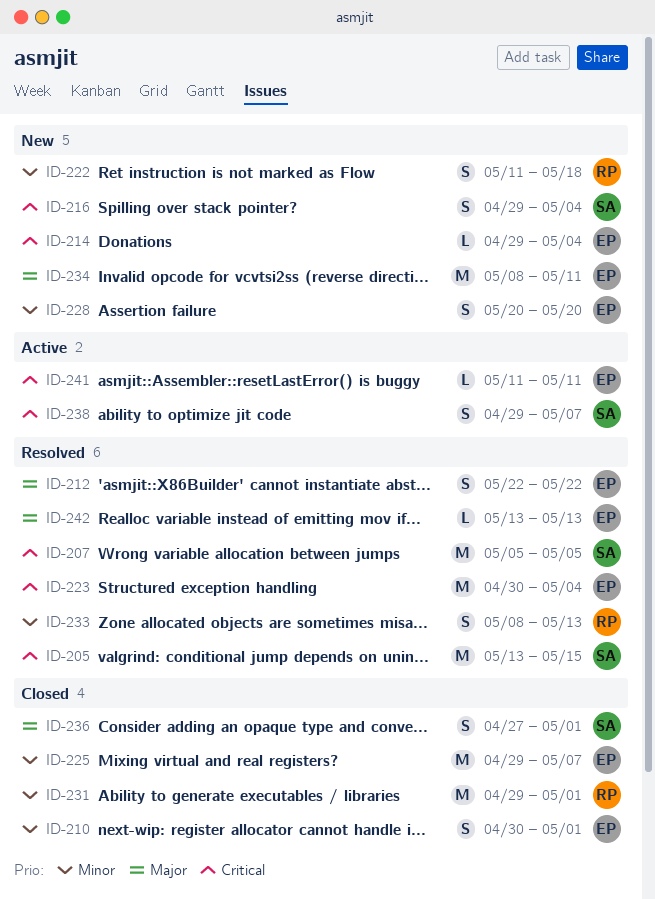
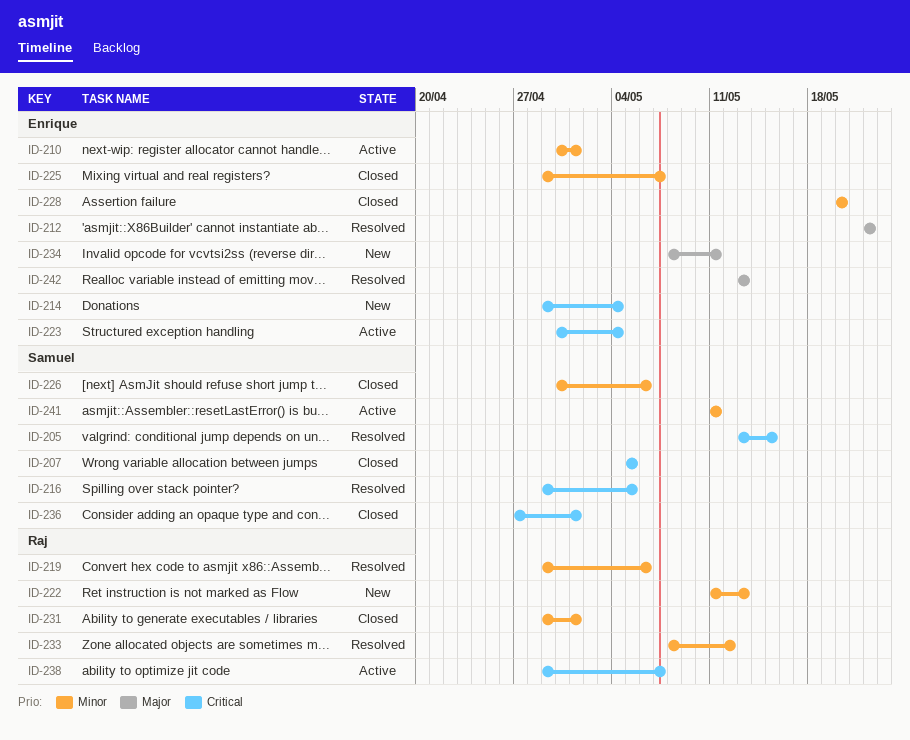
ID-207, status: Resolved -> Closed
ID-210, status: Closed -> Active
ID-216, status: New -> Resolved
ID-216, due: May 4 -> May 5
ID-219: none -> present
ID-222, due: May 18 -> May 13
ID-223, status: Resolved -> Active
ID-226: none -> present
ID-228, status: New -> Closed
ID-233, due: May 13 -> May 12
ID-236, priority: Major -> Critical
ID-238, owner: Samuel -> Raj
ID-241, owner: Enrique -> Samuel
ID-241, priority: Critical -> Minor

